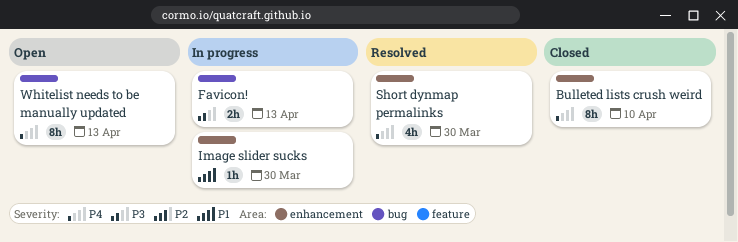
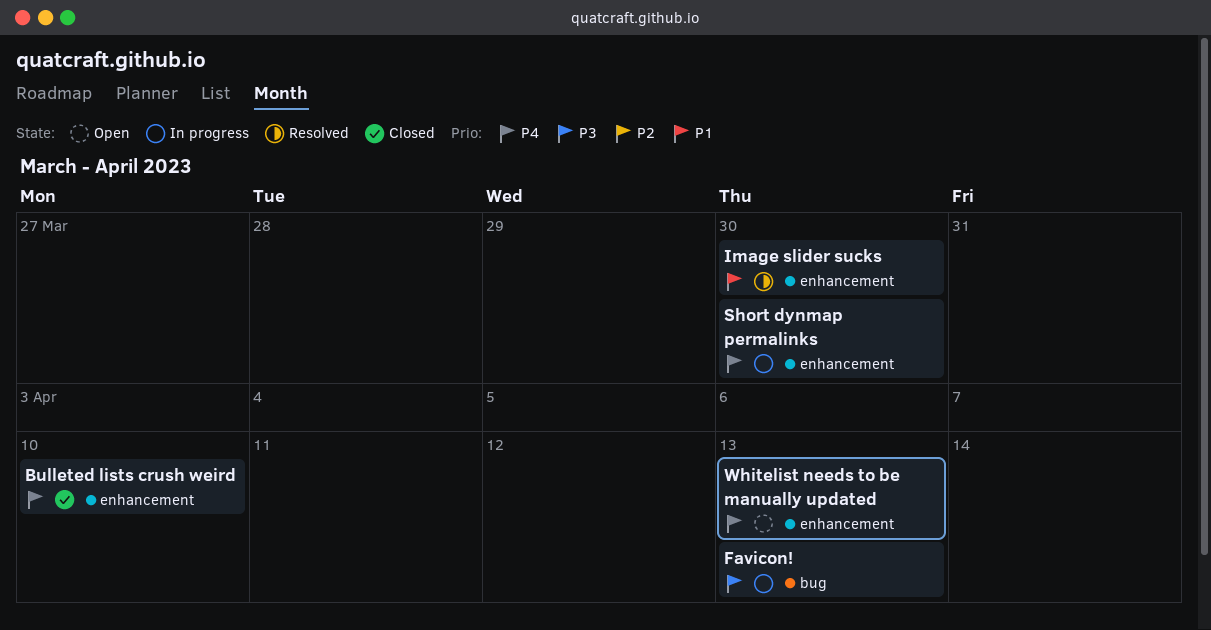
Image slider sucks, status: In progress -> Resolved
Short dynmap permalinks, status: Resolved -> In progress
Whitelist needs to be manually updated, label: bug -> enhancement

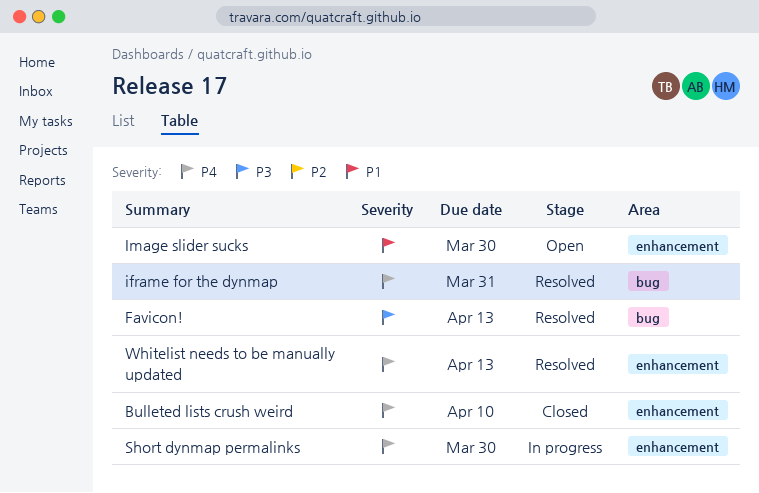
Favicon!, status: In progress -> Resolved
iframe for the dynmap: none -> present
Image slider sucks, status: Resolved -> Open
Whitelist needs to be manually updated, status: Open -> Resolved

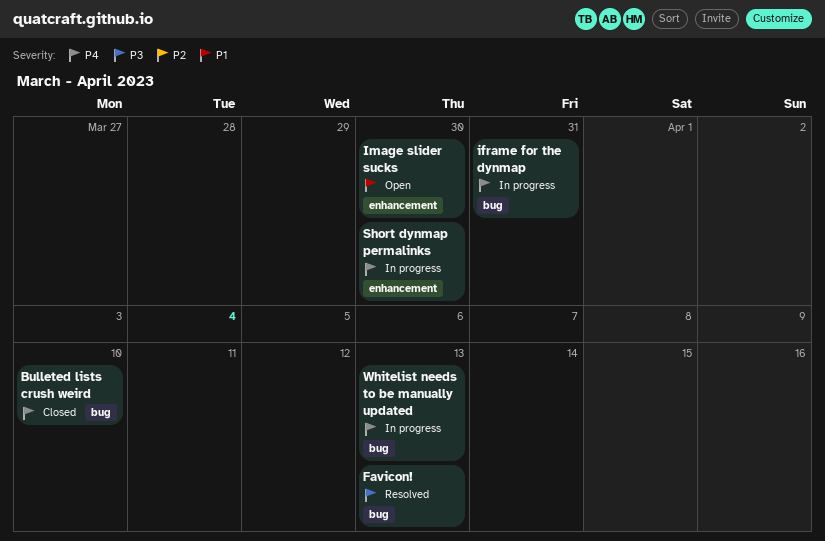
Bulleted lists crush weird, label: enhancement -> bug
iframe for the dynmap, status: Resolved -> In progress
Whitelist needs to be manually updated, status: Resolved -> In progress
Whitelist needs to be manually updated, label: enhancement -> bug

